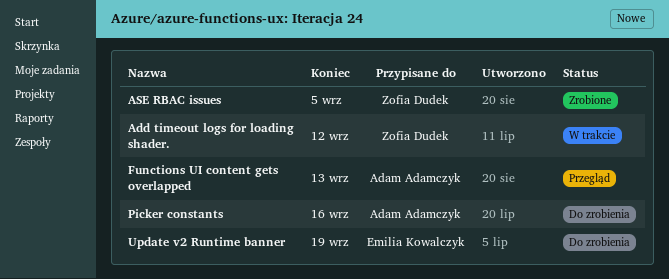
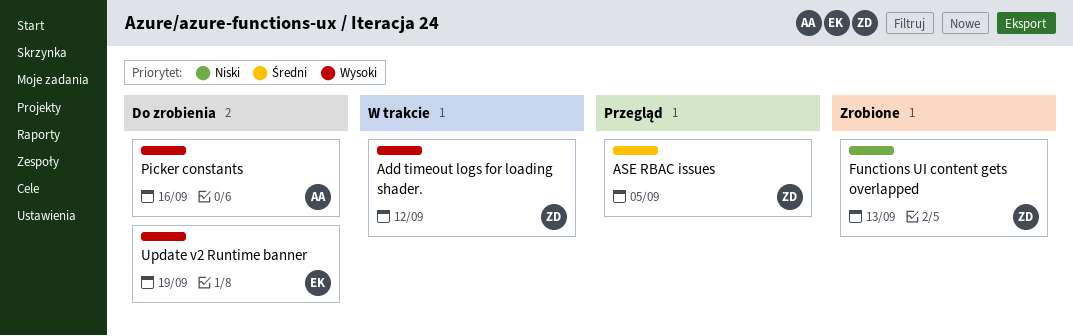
ASE RBAC issues, status: Zrobione -> Przegląd
Functions UI content gets overlapped, status: Przegląd -> Zrobione
Functions UI content gets overlapped, owner: Adam Adamczyk -> Zofia Dudek

